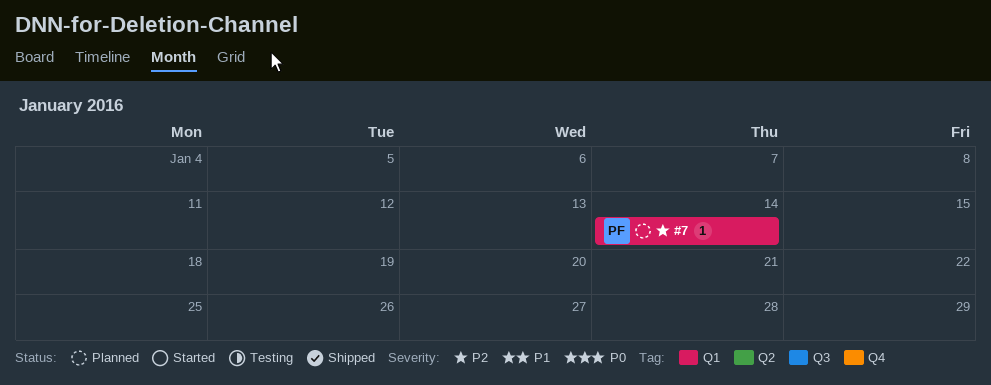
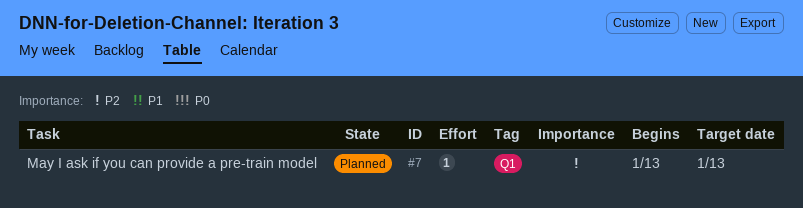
#7, start: Jan 14 -> Jan 13
#7, due: Jan 14 -> Jan 13

